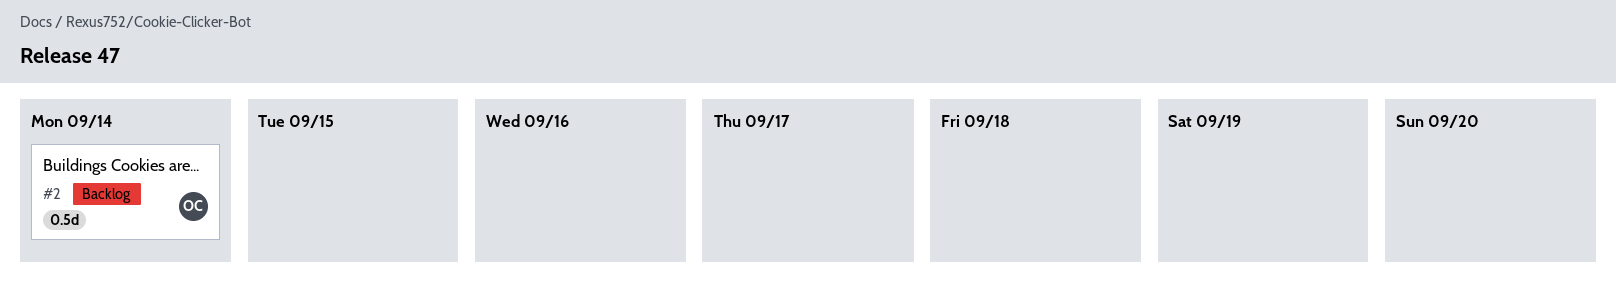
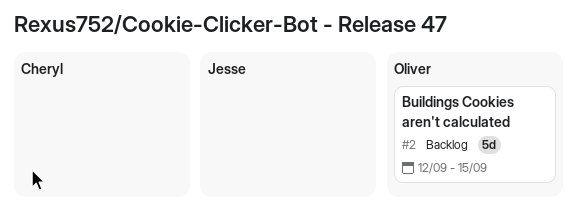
#2, estimate: 0.5d -> 5d
#2, due: Sep 14 -> Sep 15

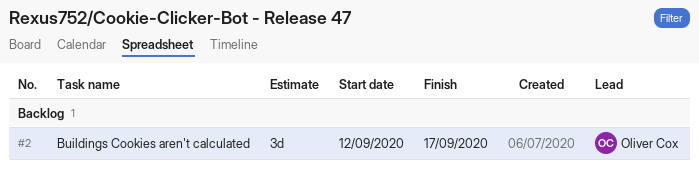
#2, estimate: 5d -> 3d
#2, due: Sep 15 -> Sep 17

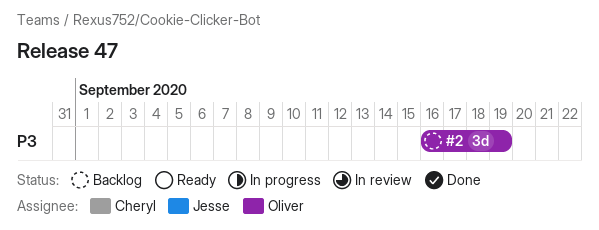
#2, start: Sep 12 -> Sep 16
#2, due: Sep 17 -> Sep 19

